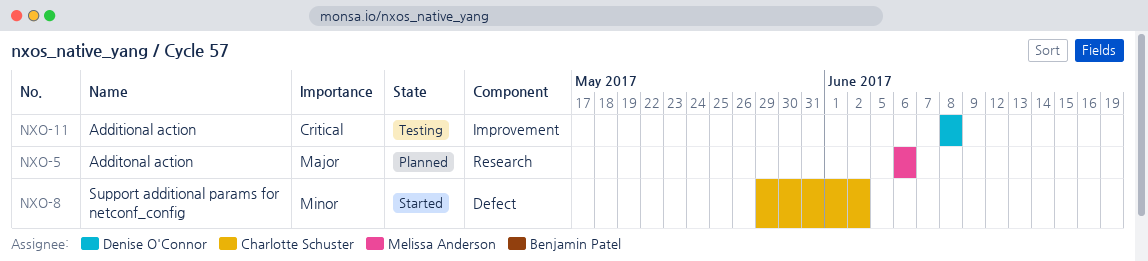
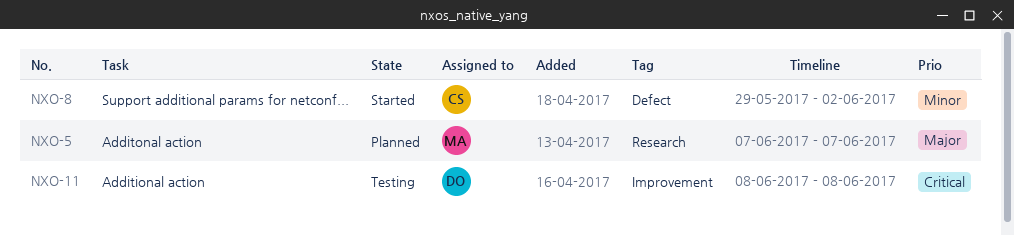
NXO-5, start: Jun 6 -> Jun 7
NXO-5, due: Jun 6 -> Jun 7

